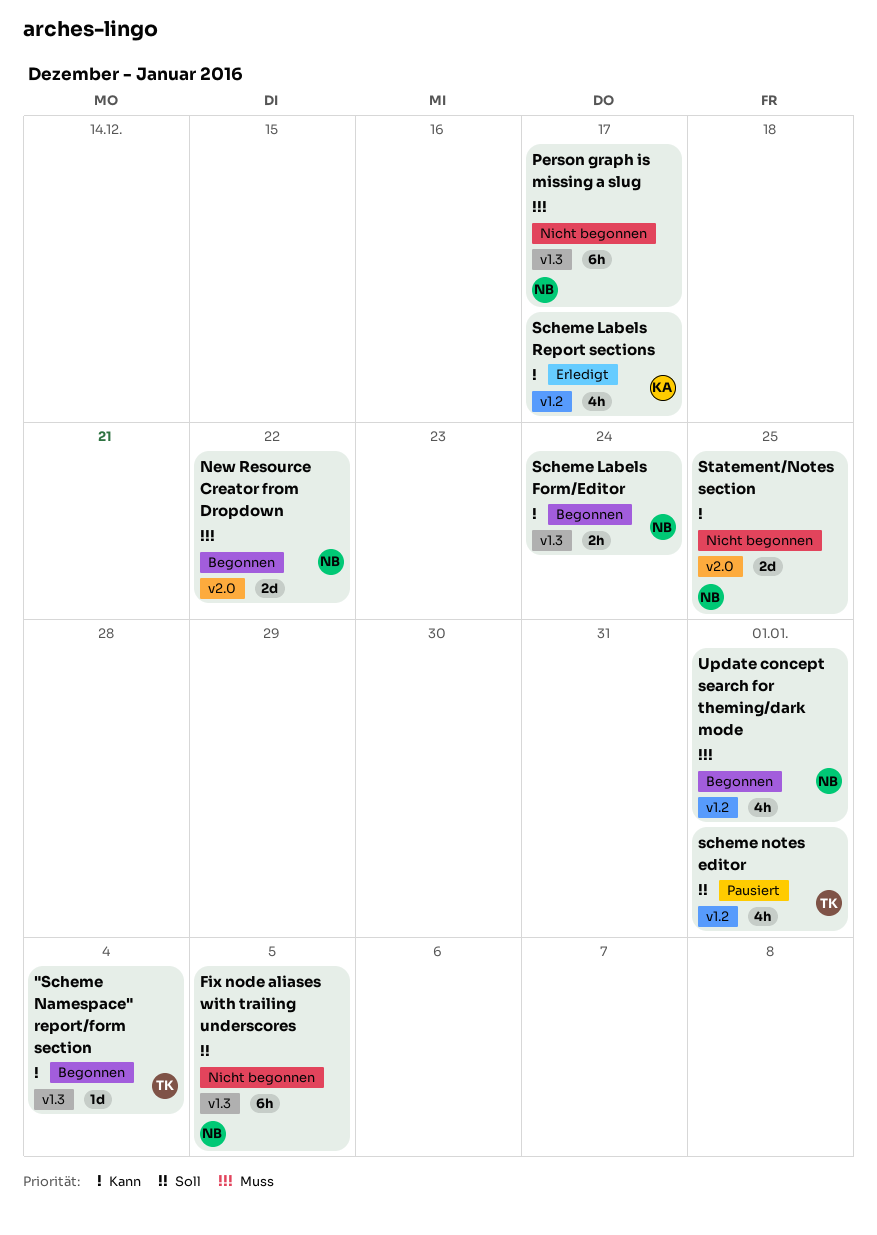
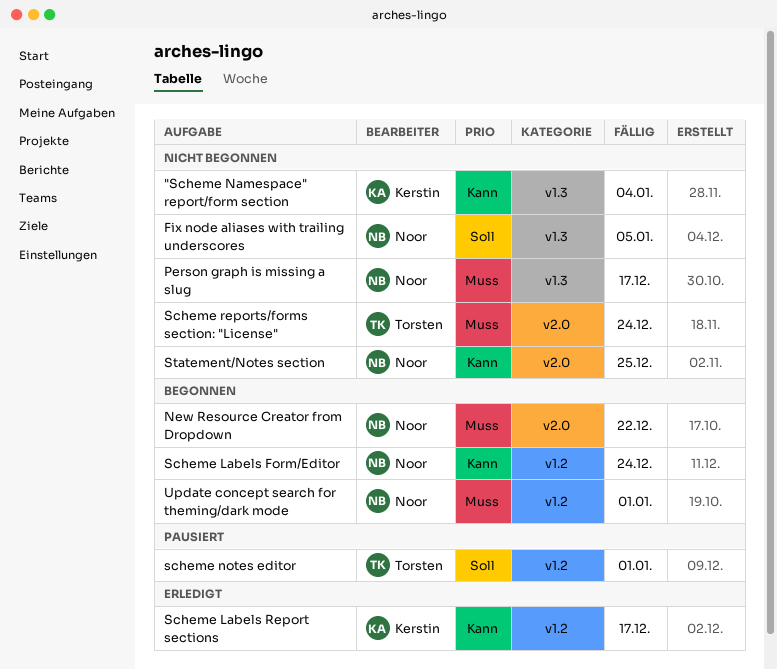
"Scheme Namespace" report/form section, status: Begonnen -> Nicht begonnen
"Scheme Namespace" report/form section, owner: Torsten -> Kerstin
Scheme Labels Form/Editor, label: v1.3 -> v1.2
Scheme reports/forms section: "License": none -> present

